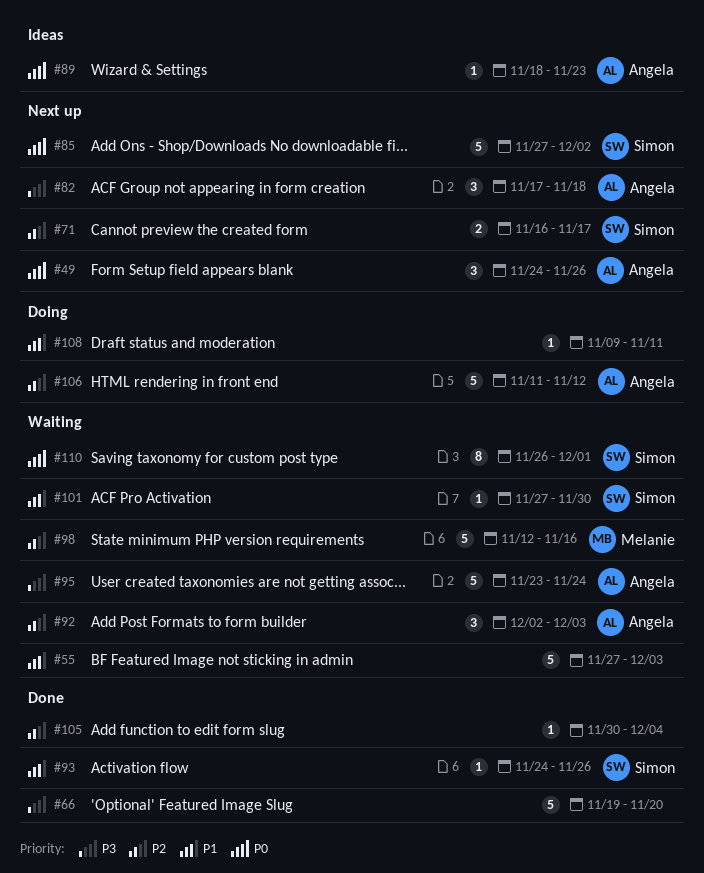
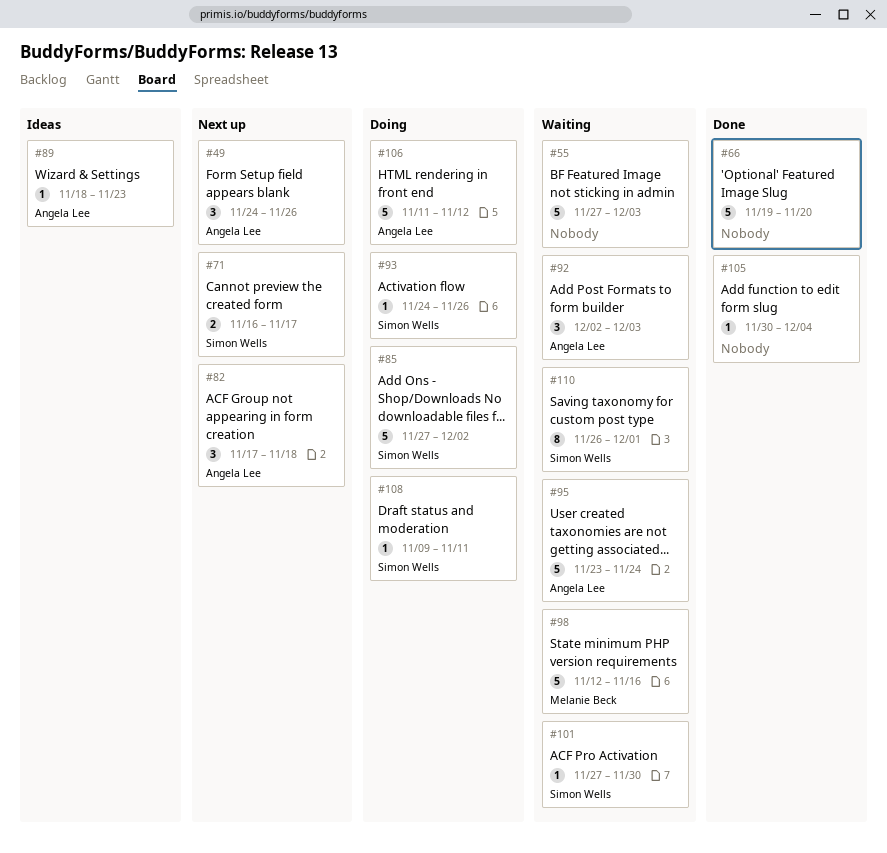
#85, status: Next up -> Doing
#93, status: Done -> Doing
#108, owner: none -> Simon Wells

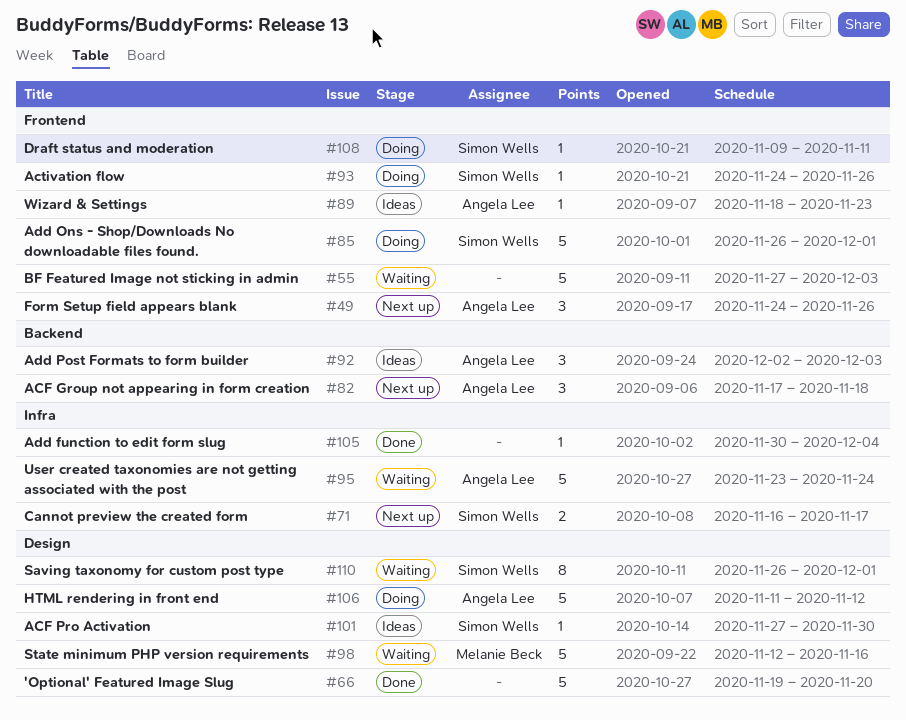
#85, start: Nov 27 -> Nov 26
#85, due: Dec 2 -> Dec 1
#92, status: Waiting -> Ideas
#101, status: Waiting -> Ideas

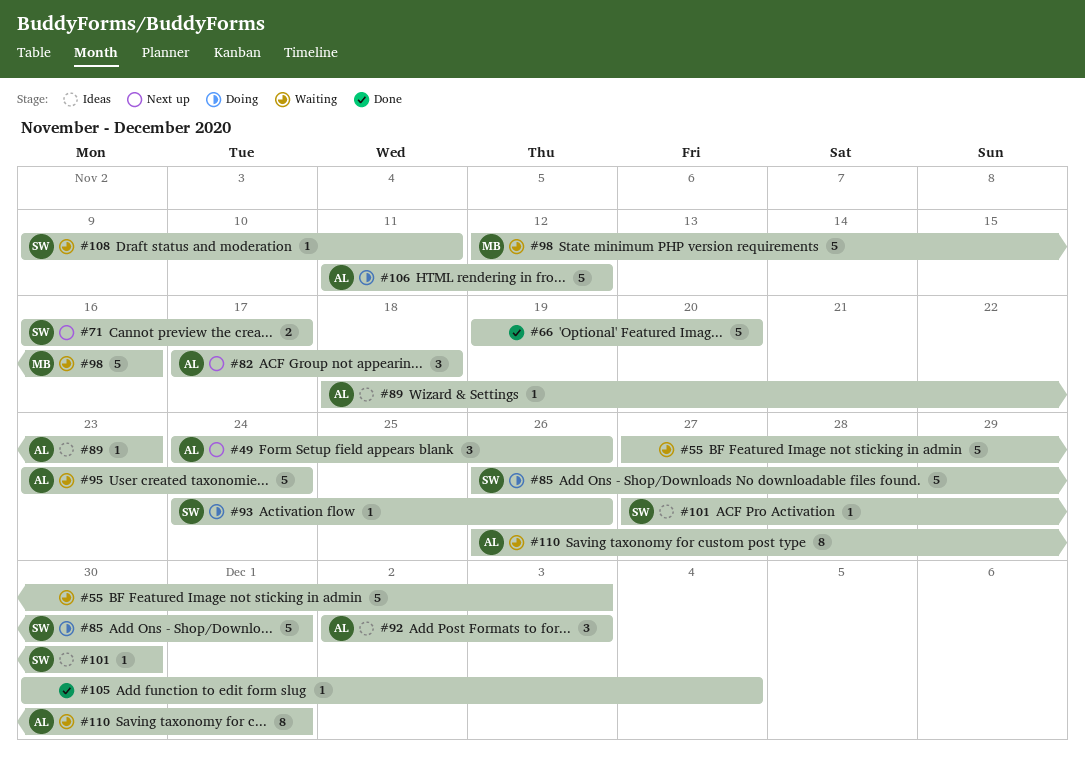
#108, status: Doing -> Waiting
#110, owner: Simon Wells -> Angela Lee

